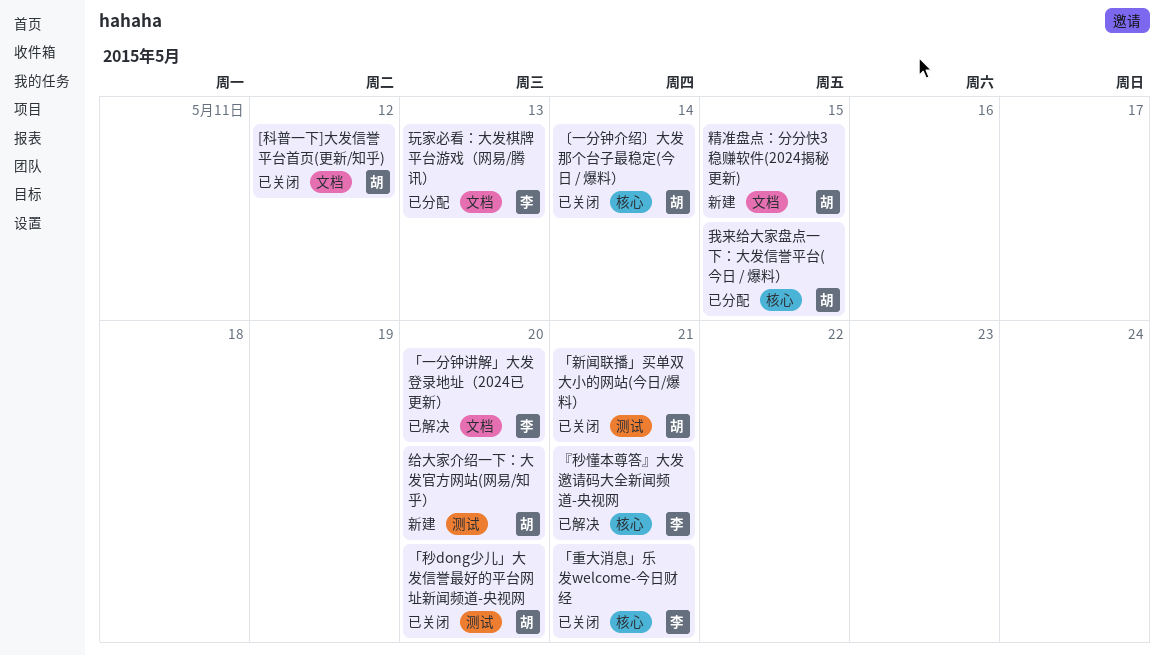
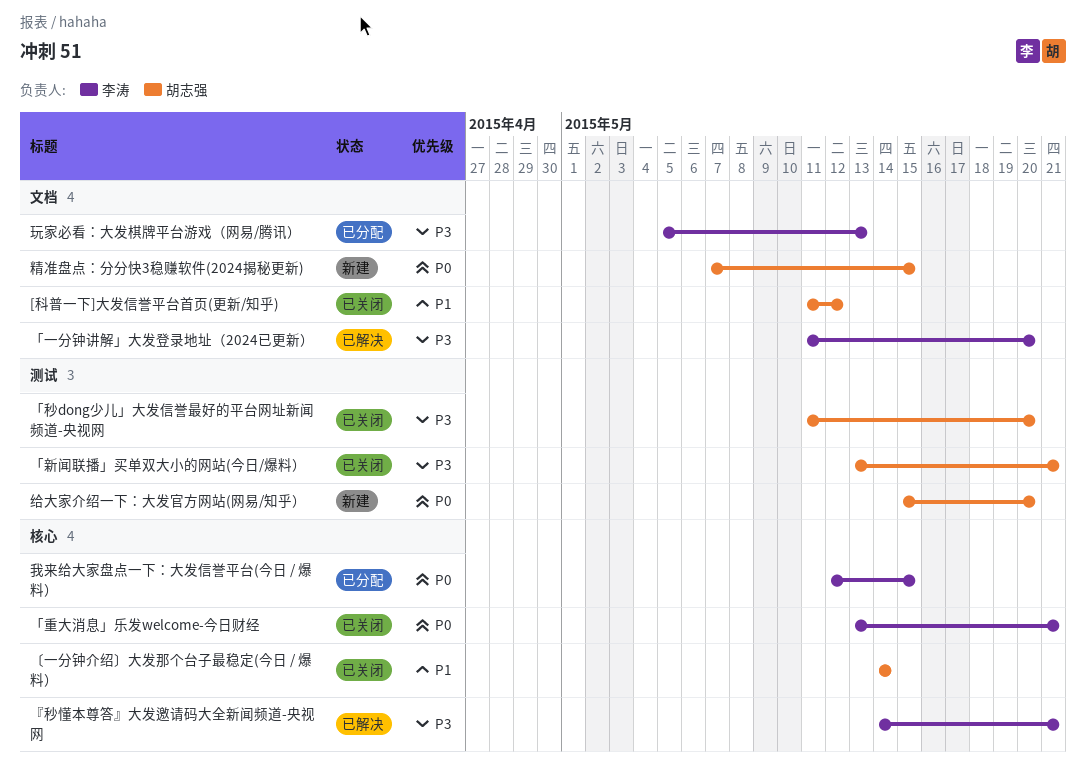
我来给大家盘点一下：大发信誉平台(今日 / 爆料）, owner: 胡志强 -> 李涛

